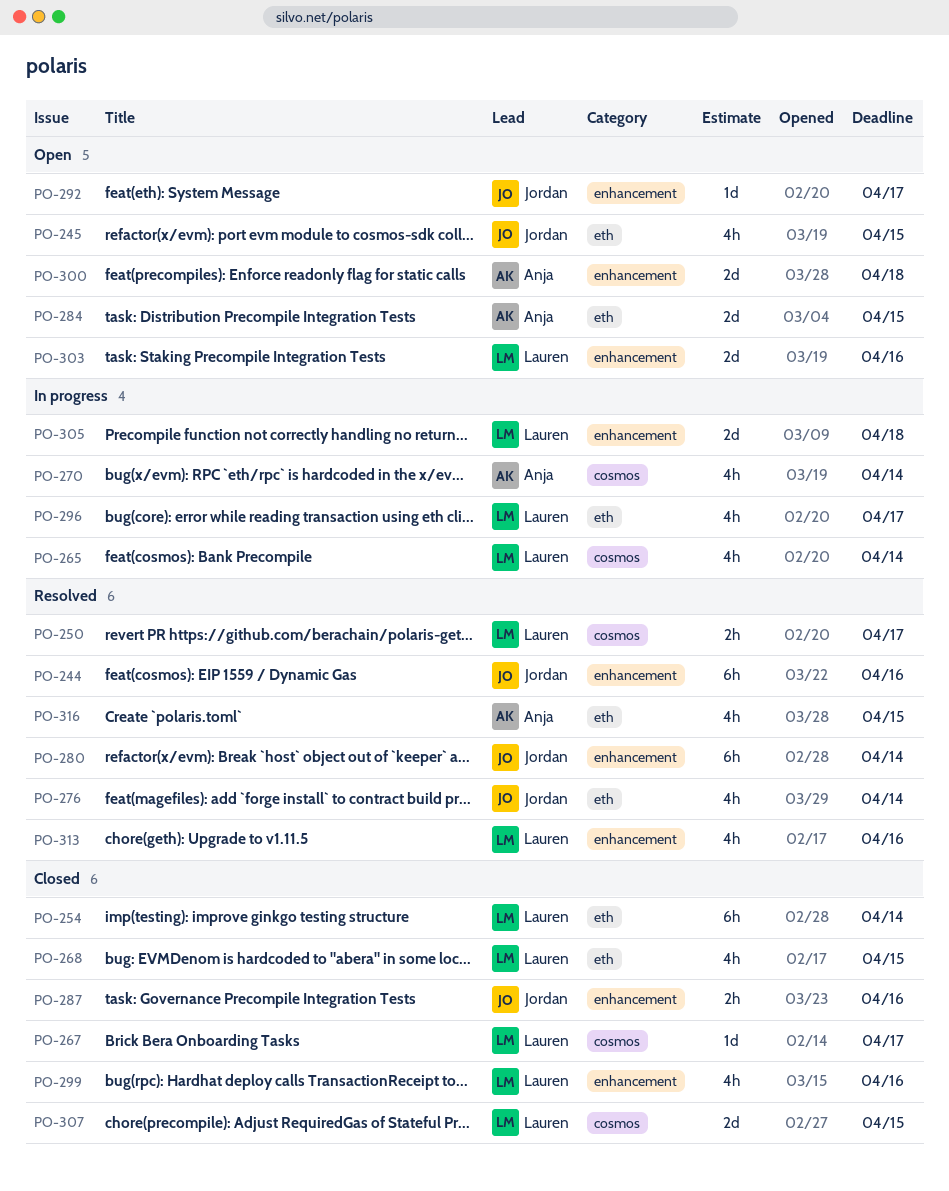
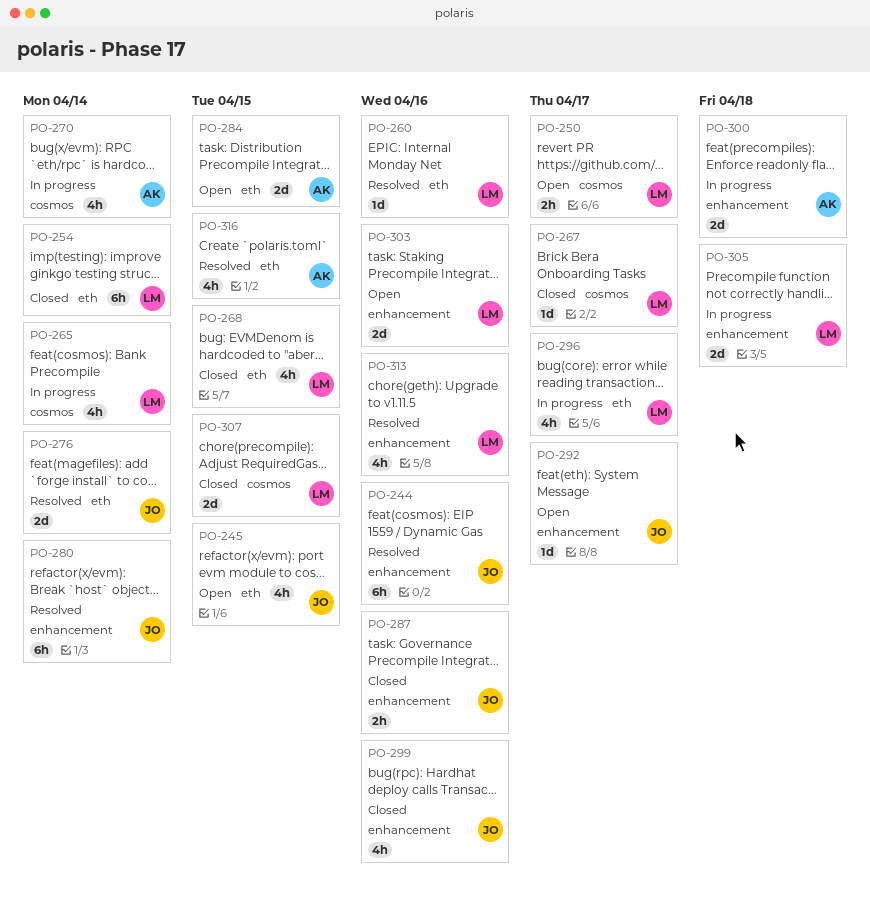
PO-250, status: Resolved -> Open
PO-260: none -> present
PO-276, estimate: 4h -> 2d
PO-299, owner: Lauren -> Jordan
PO-300, status: Open -> In progress

